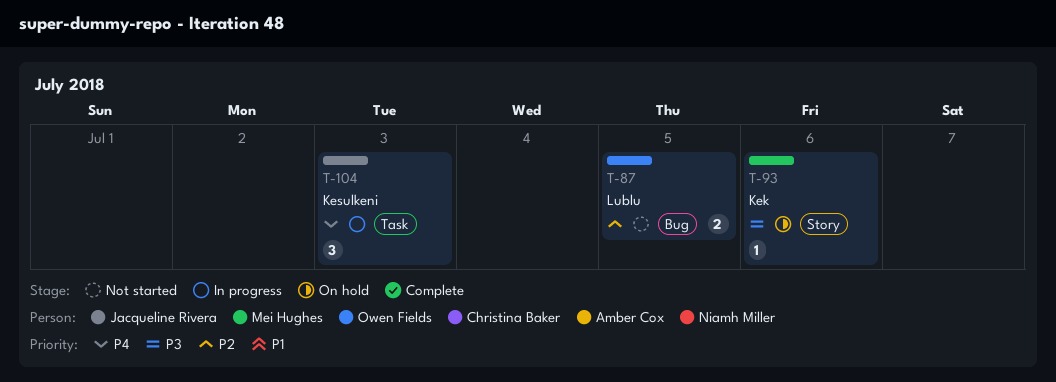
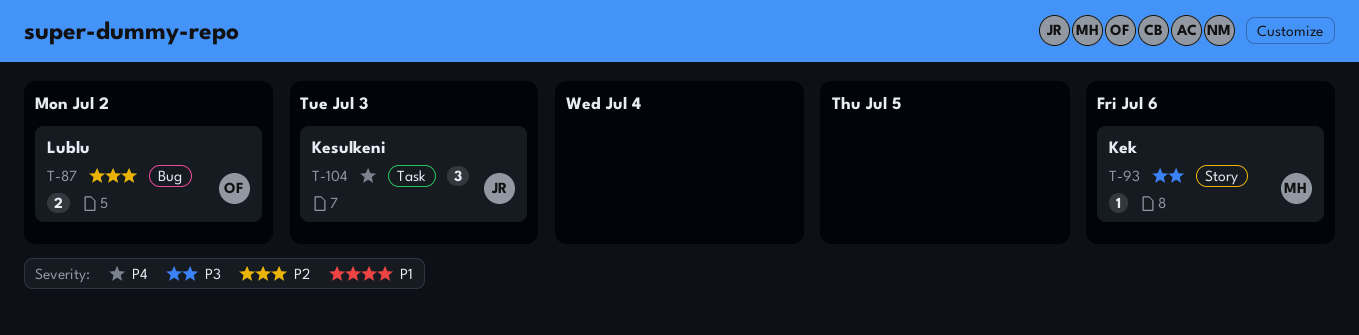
T-87, due: Jul 5 -> Jul 2

